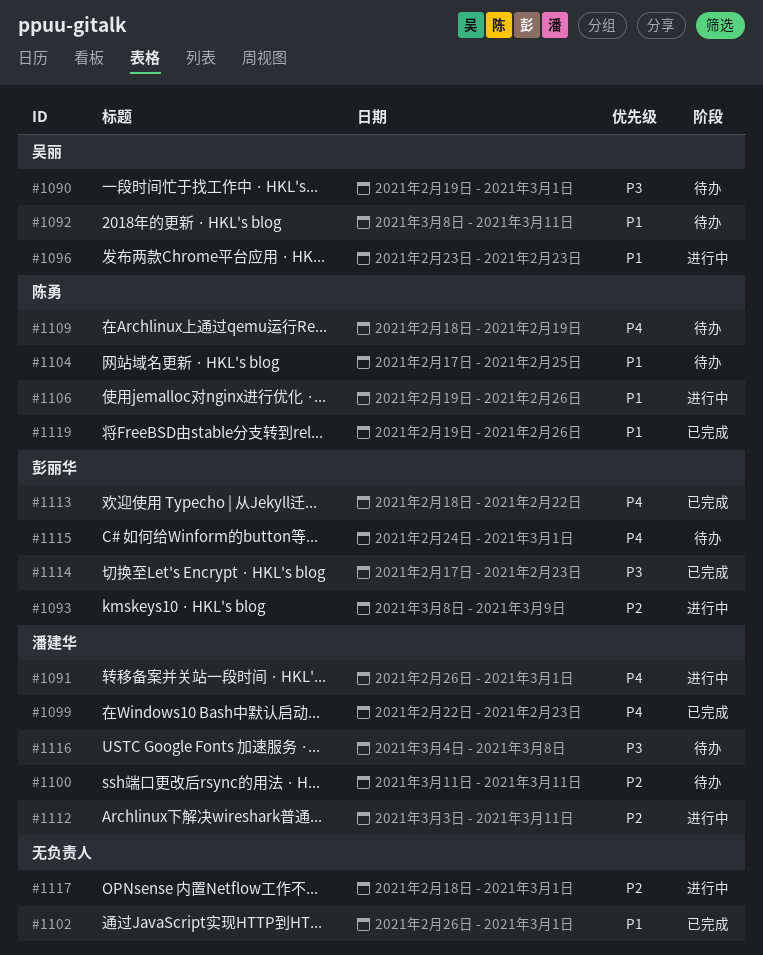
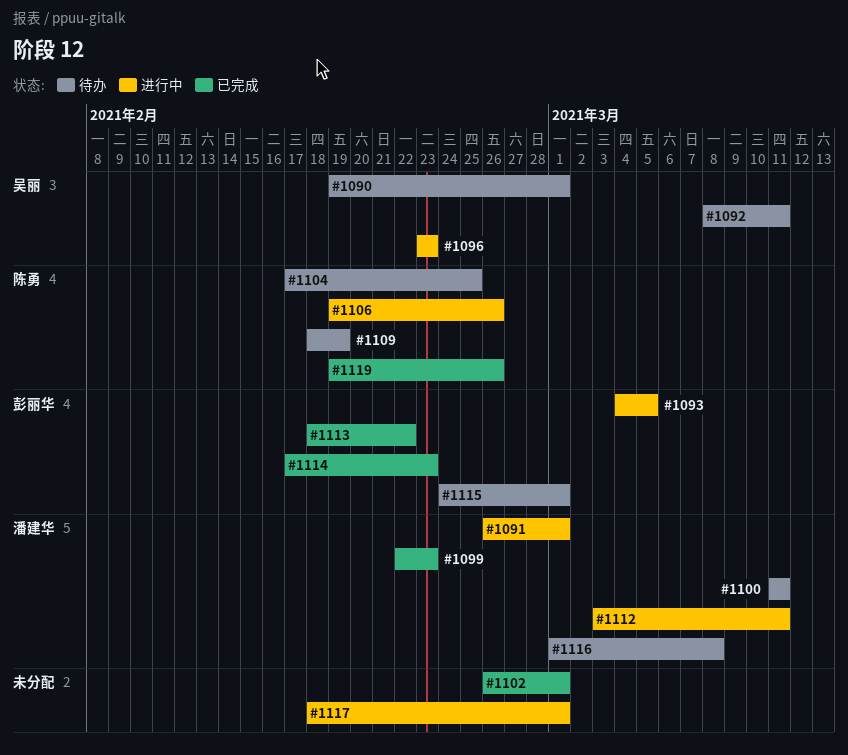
#1093, start: Mar 8 -> Mar 4
#1093, due: Mar 9 -> Mar 5
#1116, start: Mar 4 -> Mar 1

